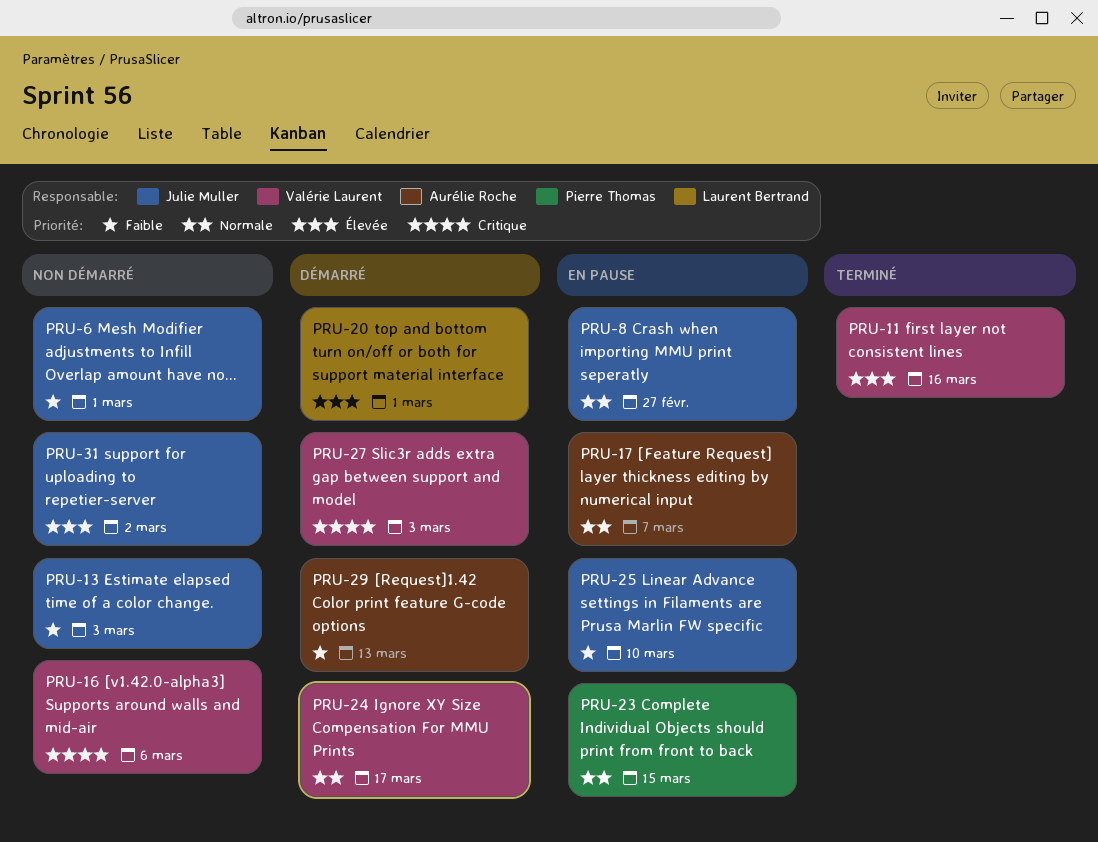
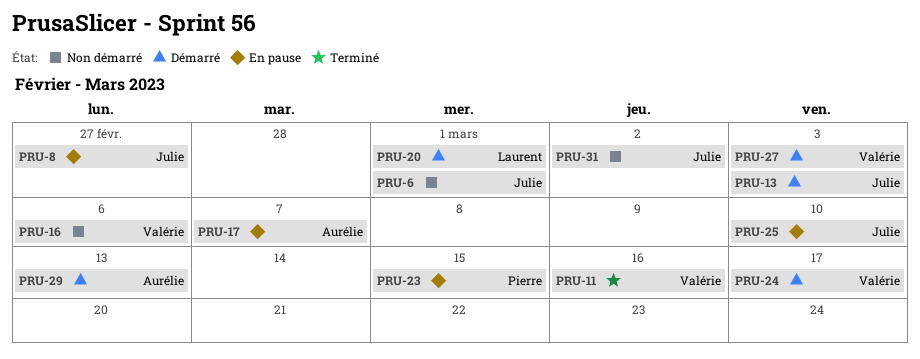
PRU-13, status: Non démarré -> Démarré

